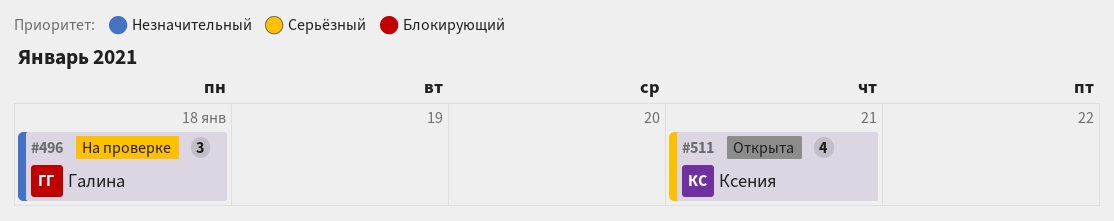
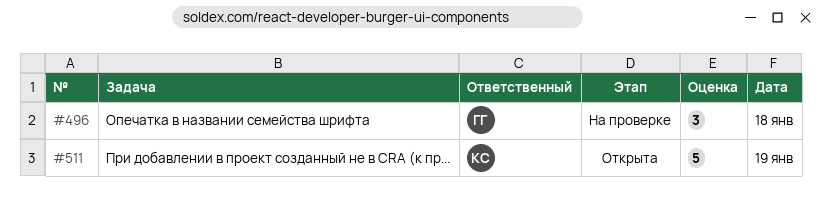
#511, estimate: 4 -> 5
#511, day: Jan 21 -> Jan 19

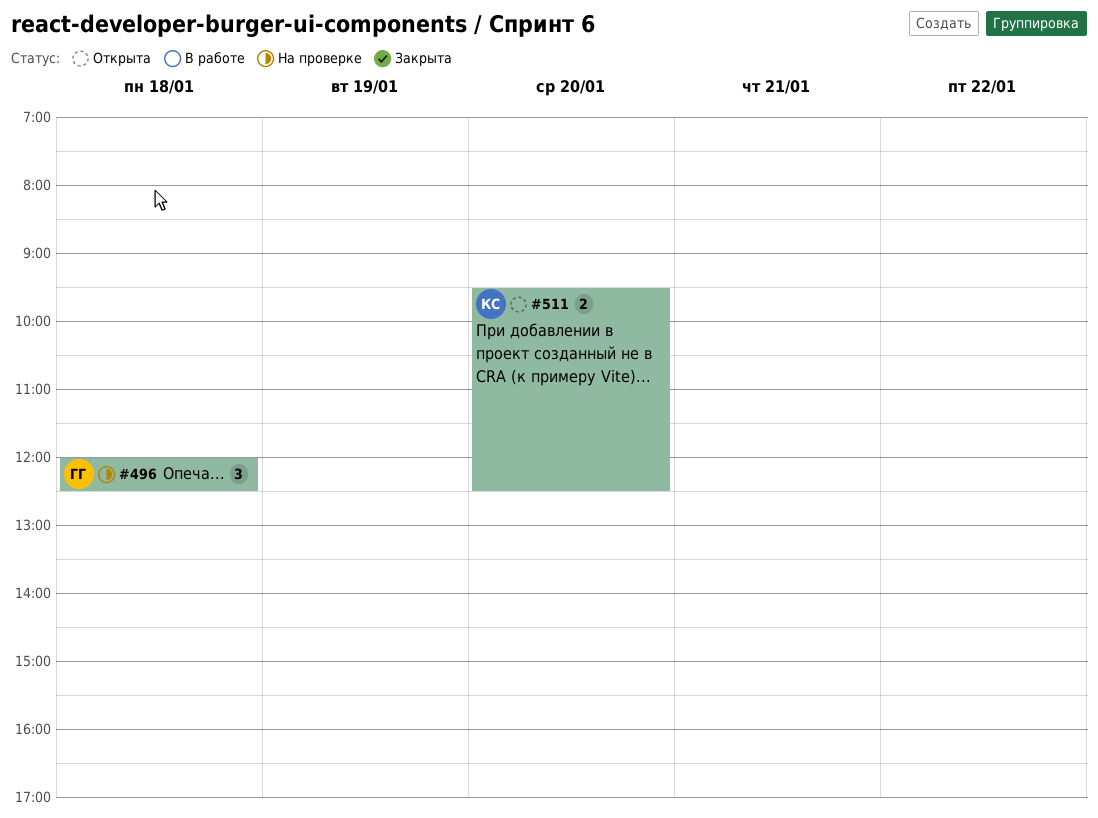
#511, estimate: 5 -> 2
#511, day: Jan 19 -> Jan 20

